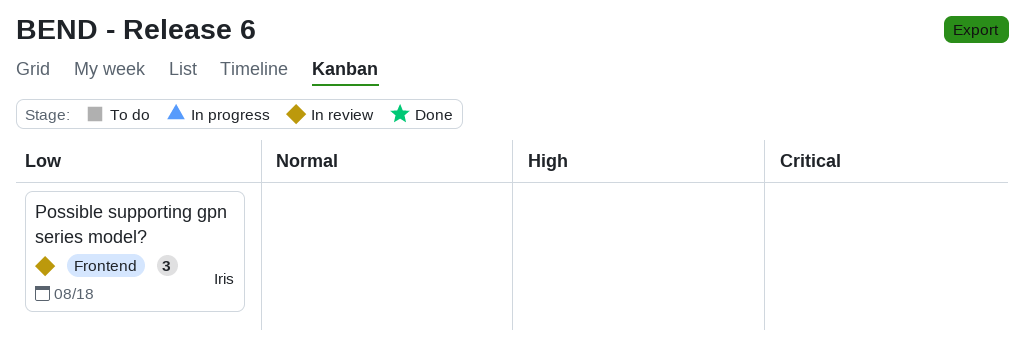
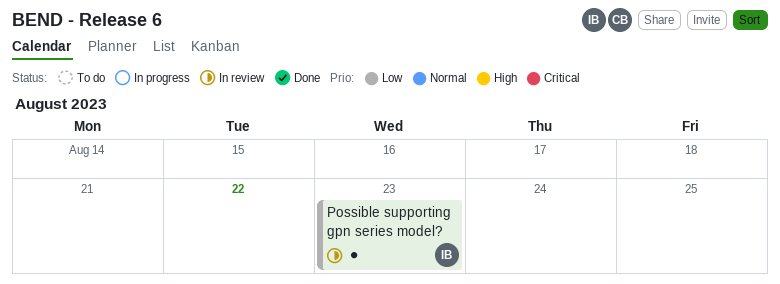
Possible supporting gpn series model?, estimate: 3 -> 1
Possible supporting gpn series model?, due: Aug 18 -> Aug 23

